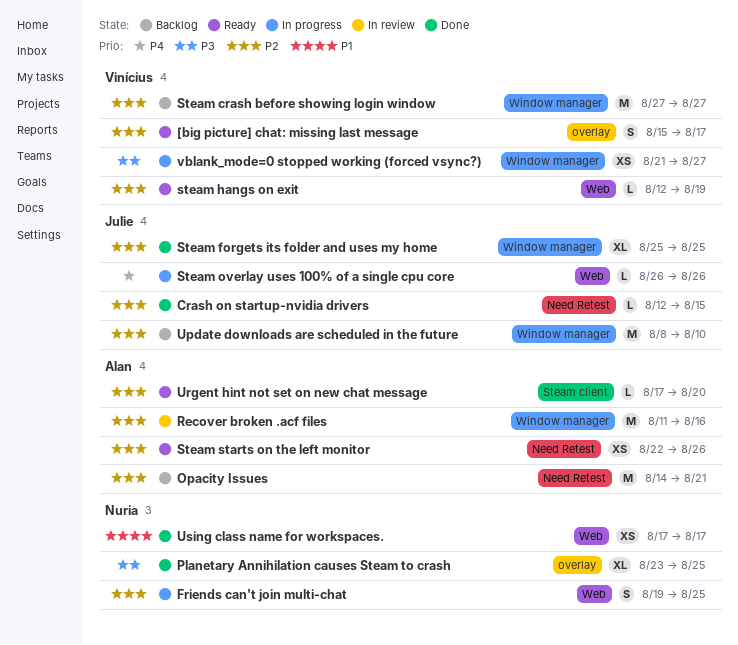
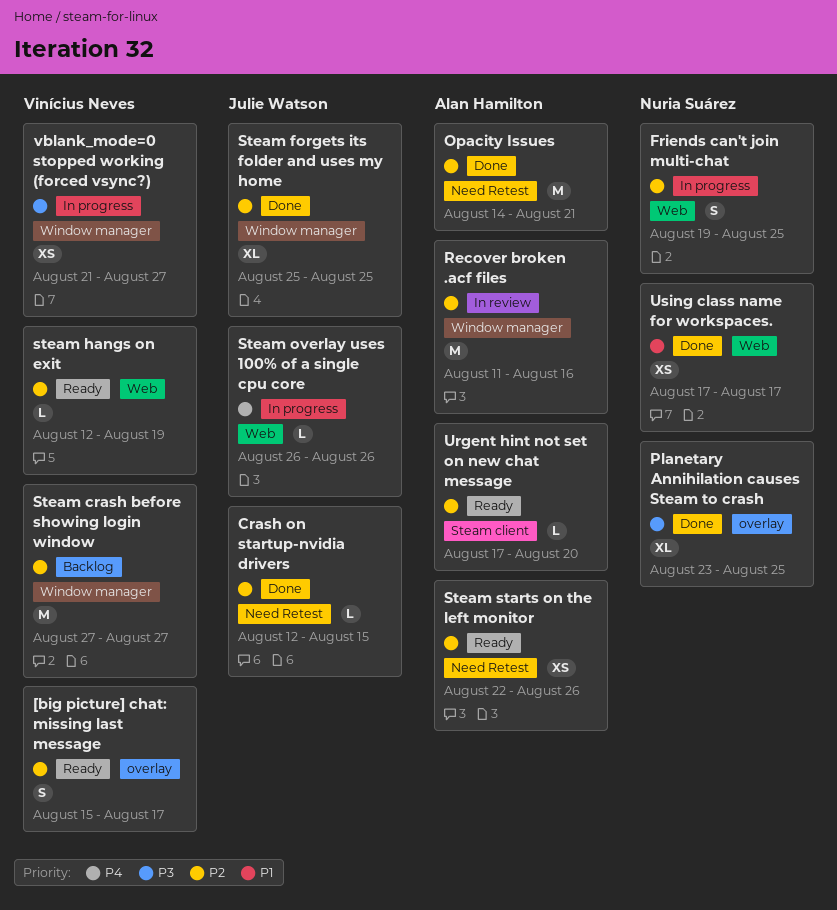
Opacity Issues, status: Backlog -> Done
Update downloads are scheduled in the future: present -> none

